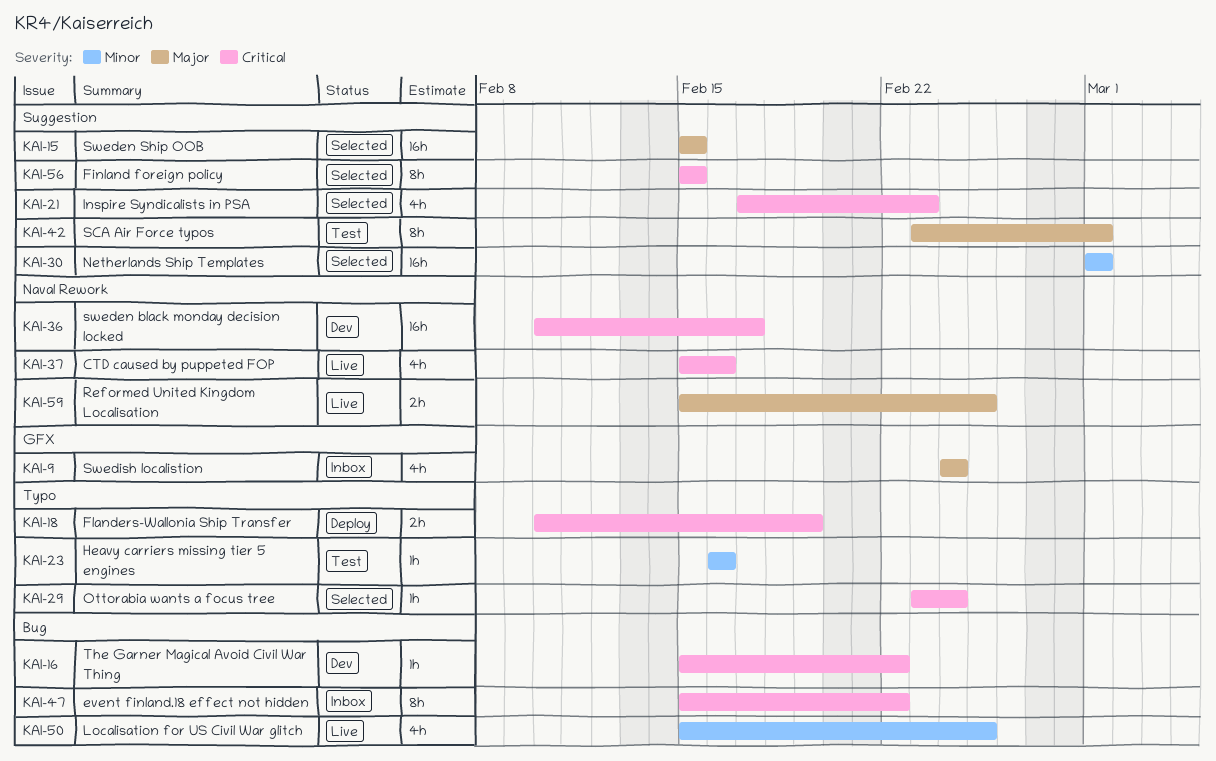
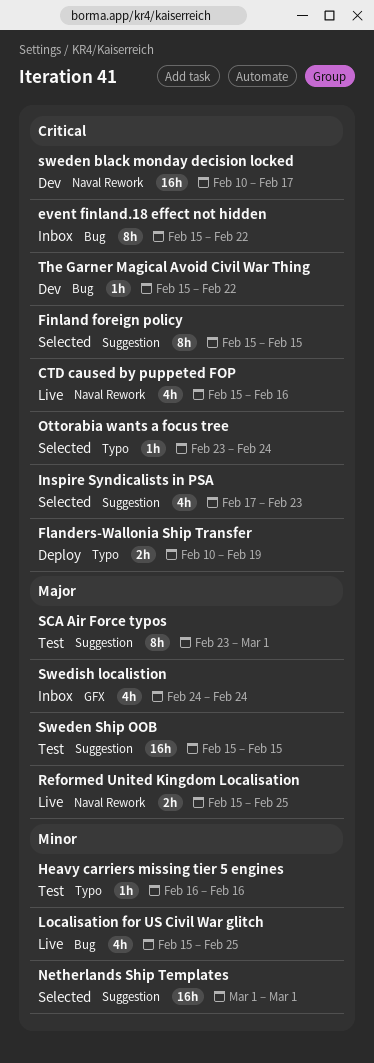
Sweden Ship OOB, status: Selected -> Test

